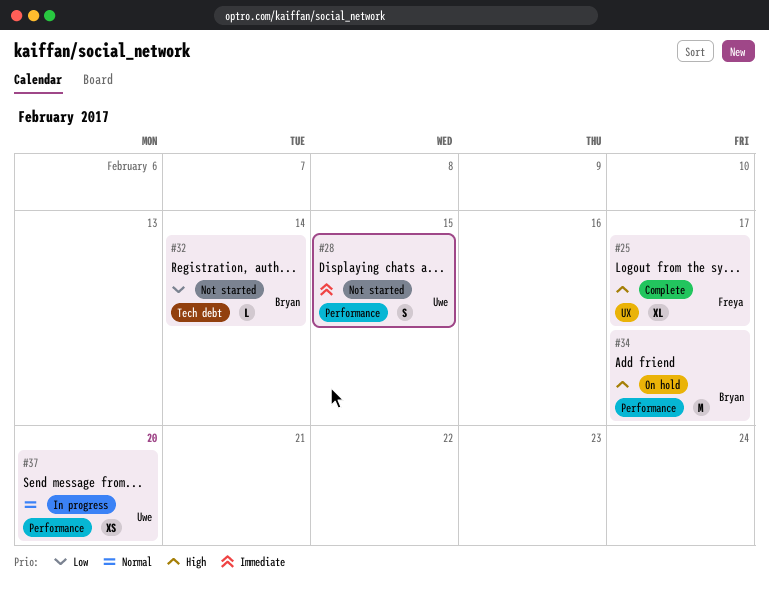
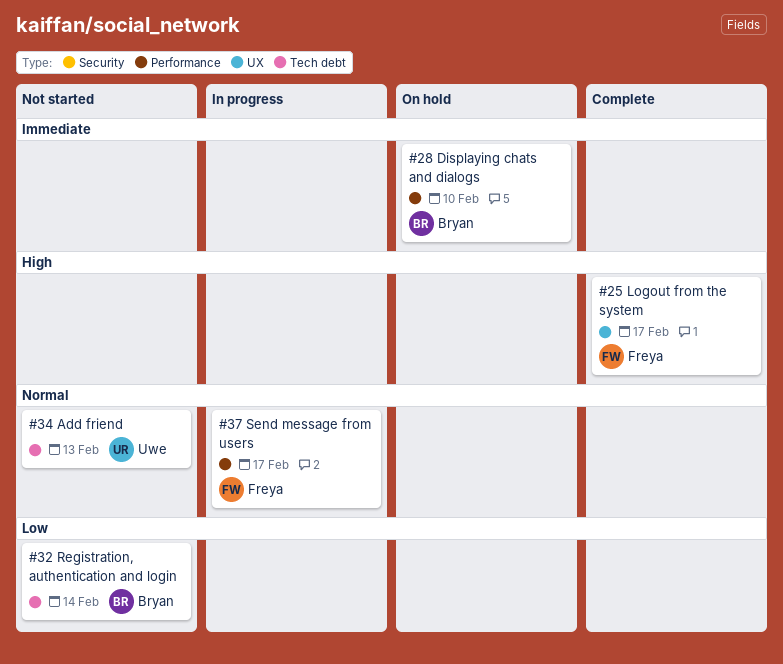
#28, status: Not started -> On hold
#28, owner: Uwe -> Bryan
#28, due: Feb 15 -> Feb 10
#34, status: On hold -> Not started
#34, owner: Bryan -> Uwe
#34, priority: High -> Normal
#34, label: Performance -> Tech debt
#34, due: Feb 17 -> Feb 13
#37, owner: Uwe -> Freya
#37, due: Feb 20 -> Feb 17

